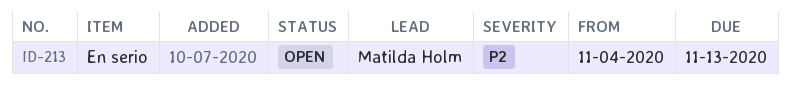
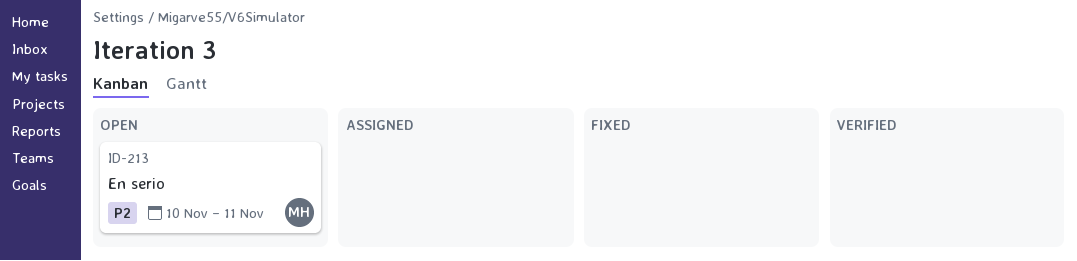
ID-213, start: Nov 4 -> Nov 10
ID-213, due: Nov 13 -> Nov 11

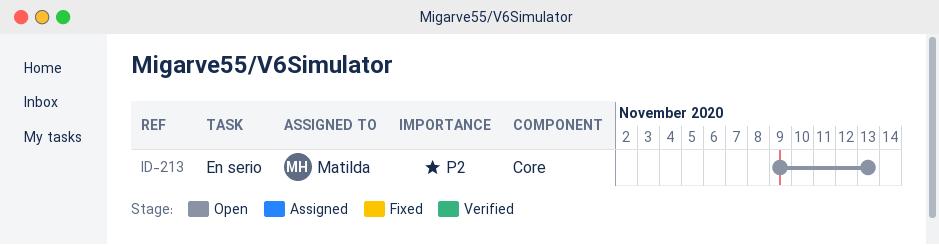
ID-213, start: Nov 10 -> Nov 9
ID-213, due: Nov 11 -> Nov 13

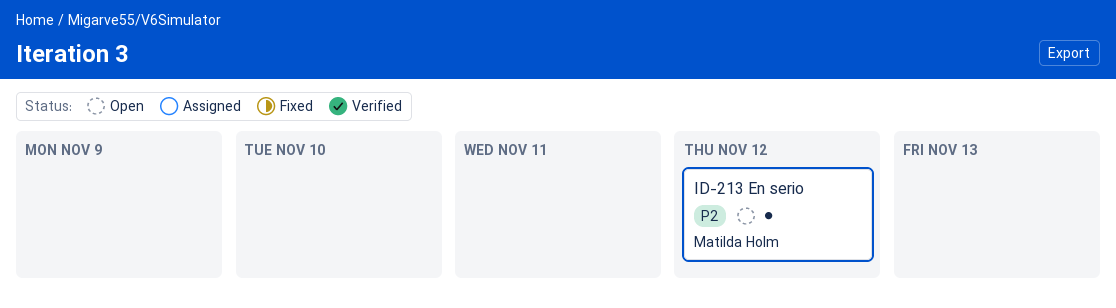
ID-213, due: Nov 13 -> Nov 12

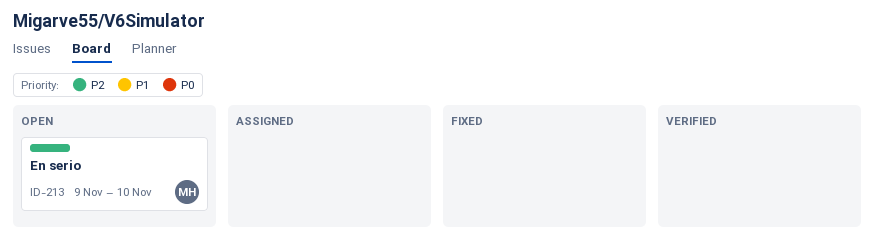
ID-213, due: Nov 12 -> Nov 10

